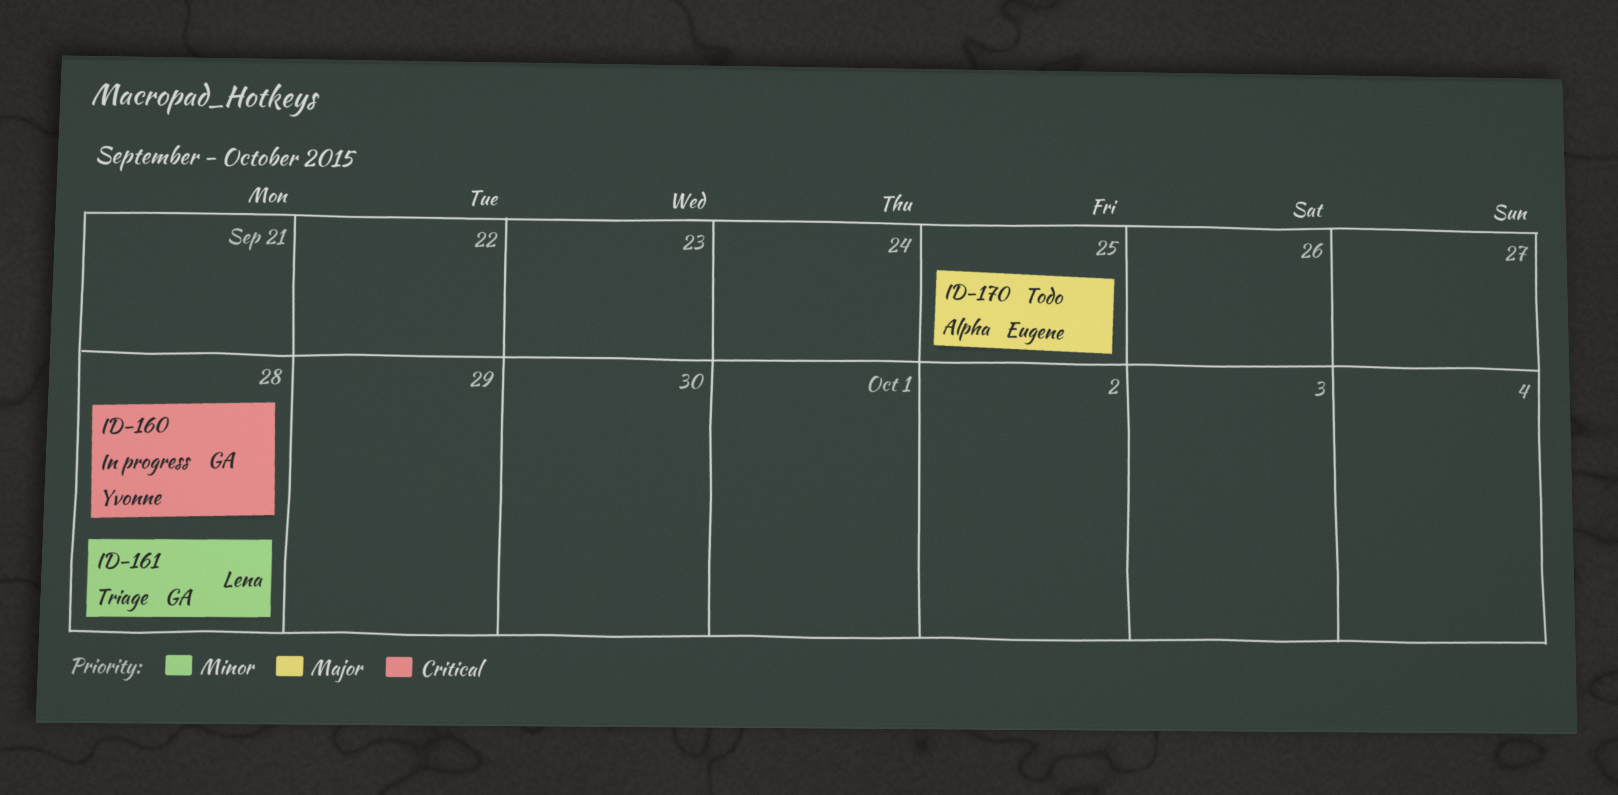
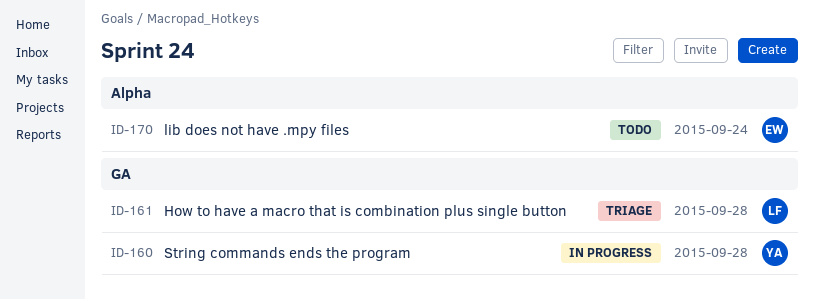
ID-170, due: Sep 25 -> Sep 24

